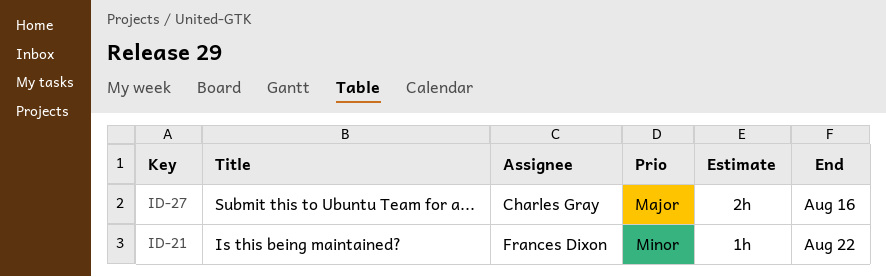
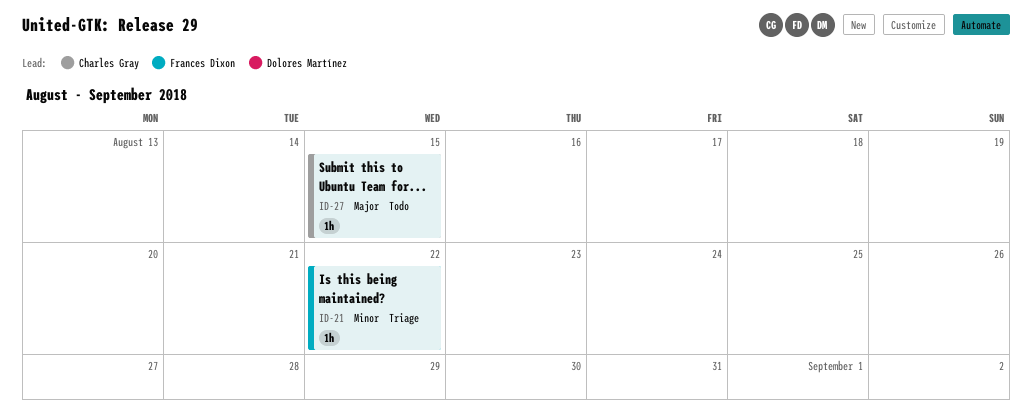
ID-27, estimate: 2h -> 1h
ID-27, due: Aug 16 -> Aug 15

